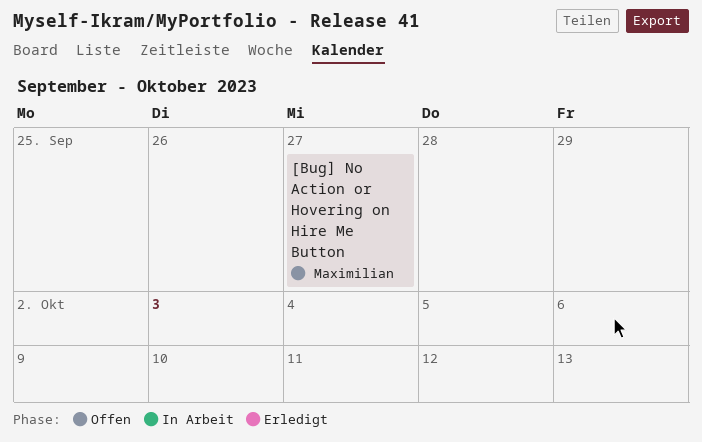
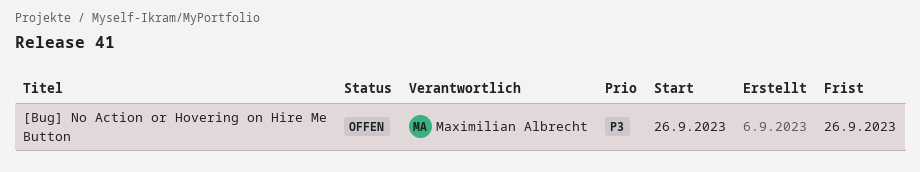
[Bug] No Action or Hovering on Hire Me Button, due: Sep 27 -> Sep 26

